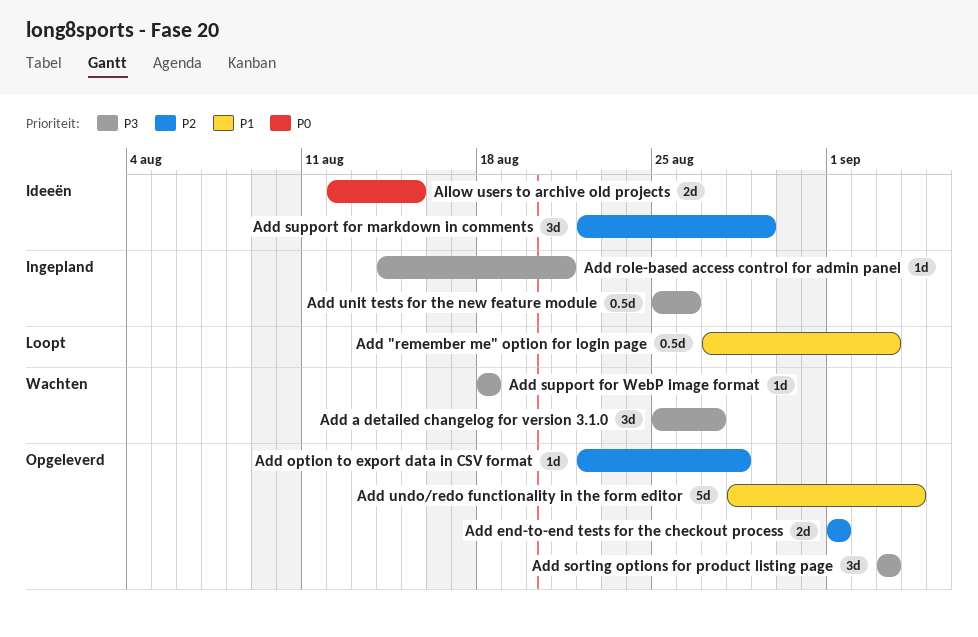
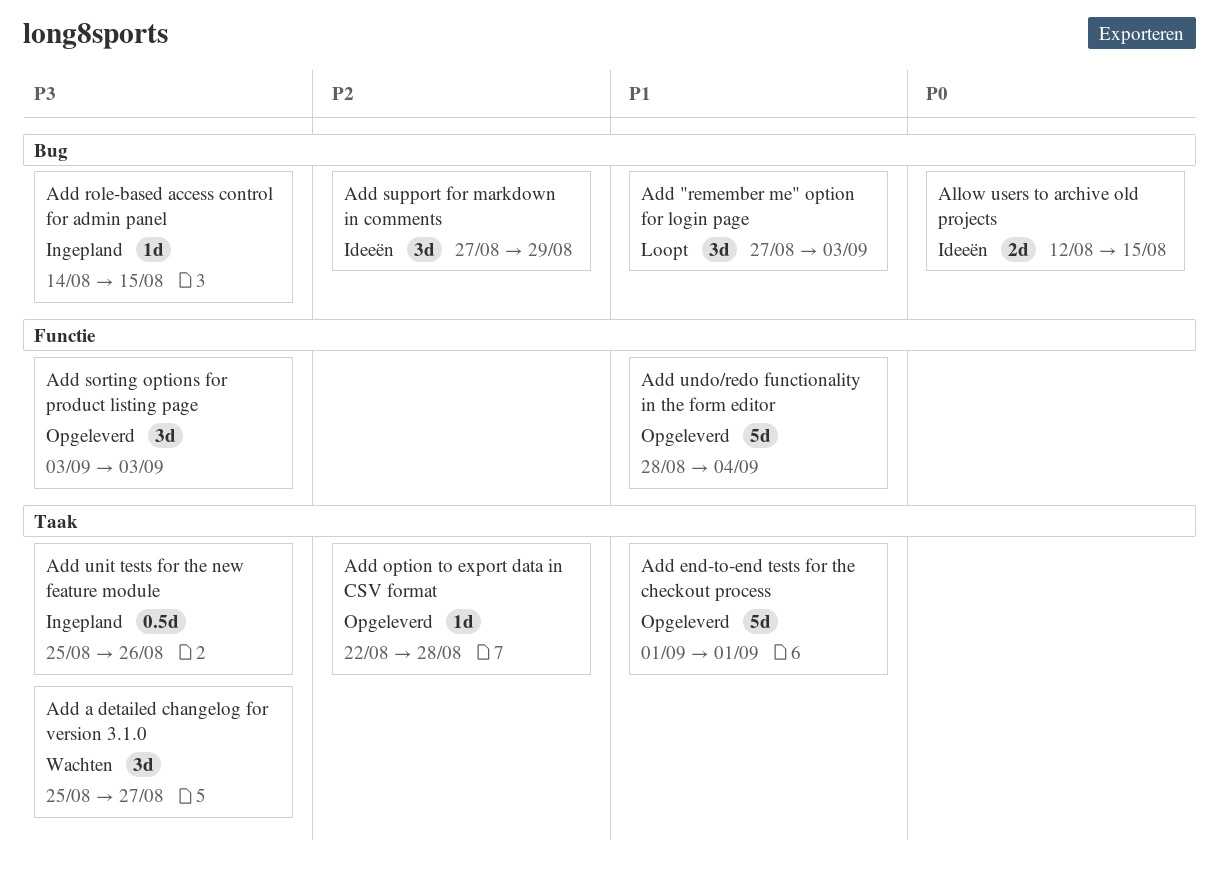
Add "remember me" option for login page, estimate: 0.5d -> 3d
Add end-to-end tests for the checkout process, priority: P2 -> P1
Add end-to-end tests for the checkout process, estimate: 2d -> 5d
Add role-based access control for admin panel, due: Aug 21 -> Aug 15
Add support for markdown in comments, start: Aug 22 -> Aug 27
Add support for WebP image format: present -> none

